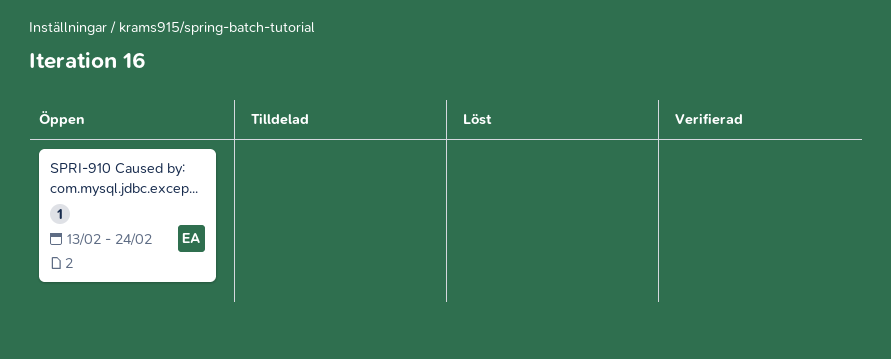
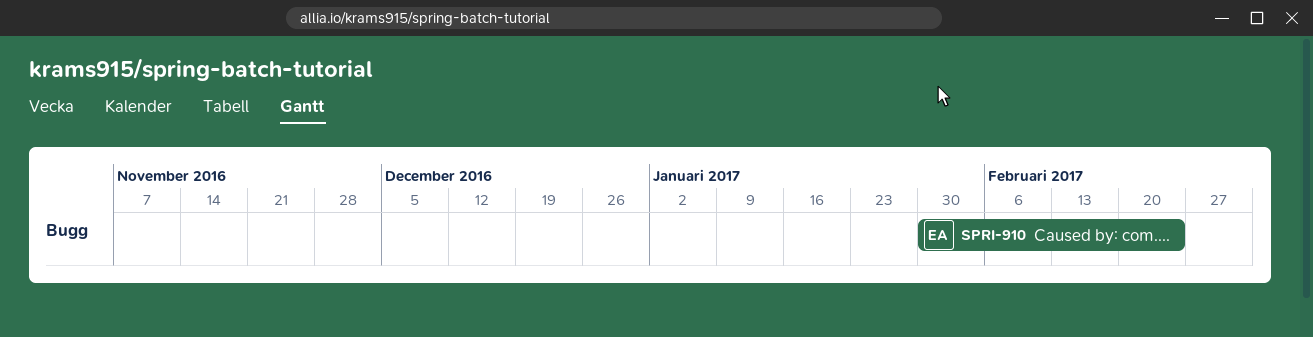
SPRI-910, start: Feb 13 -> Jan 30

